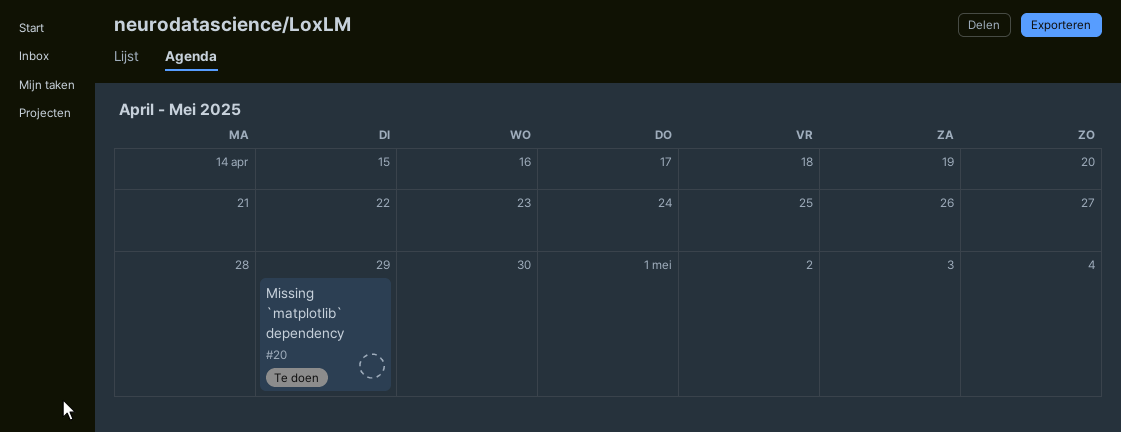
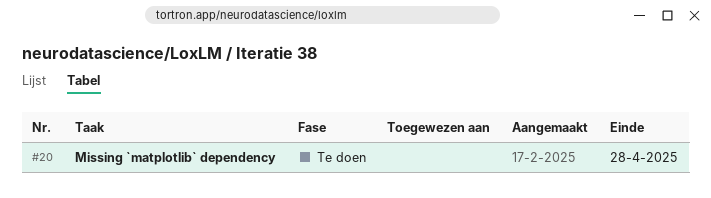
#20, due: Apr 29 -> Apr 28

